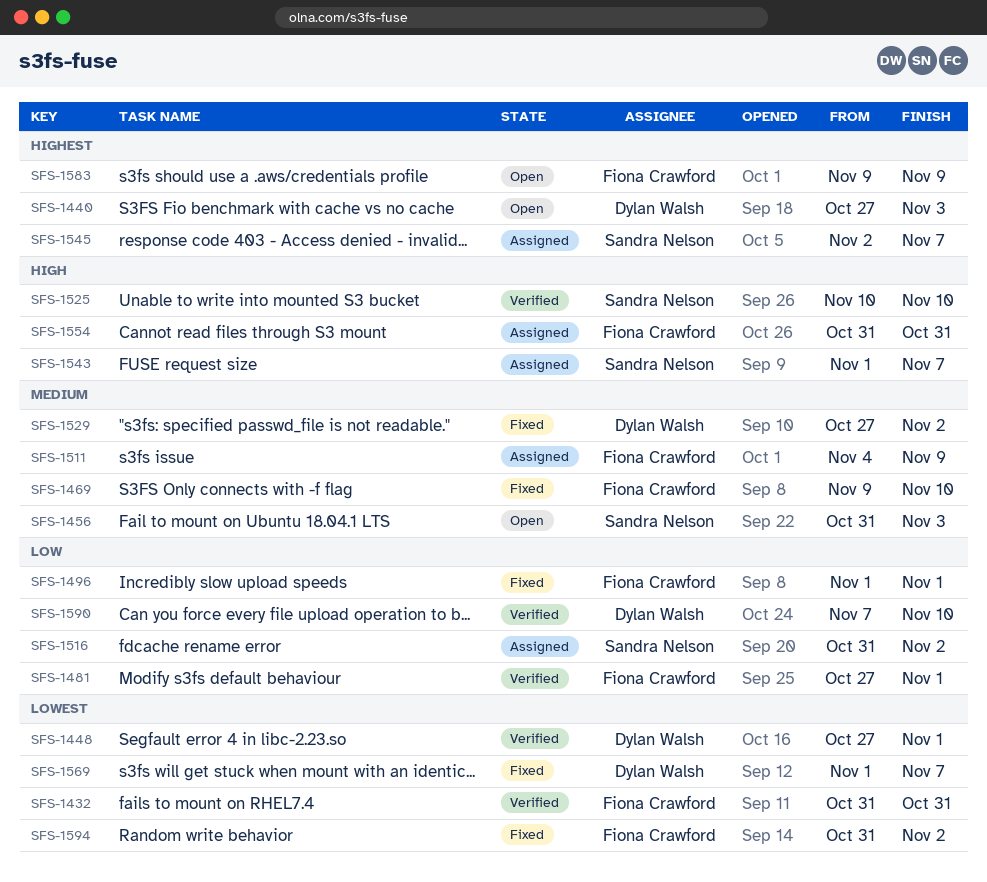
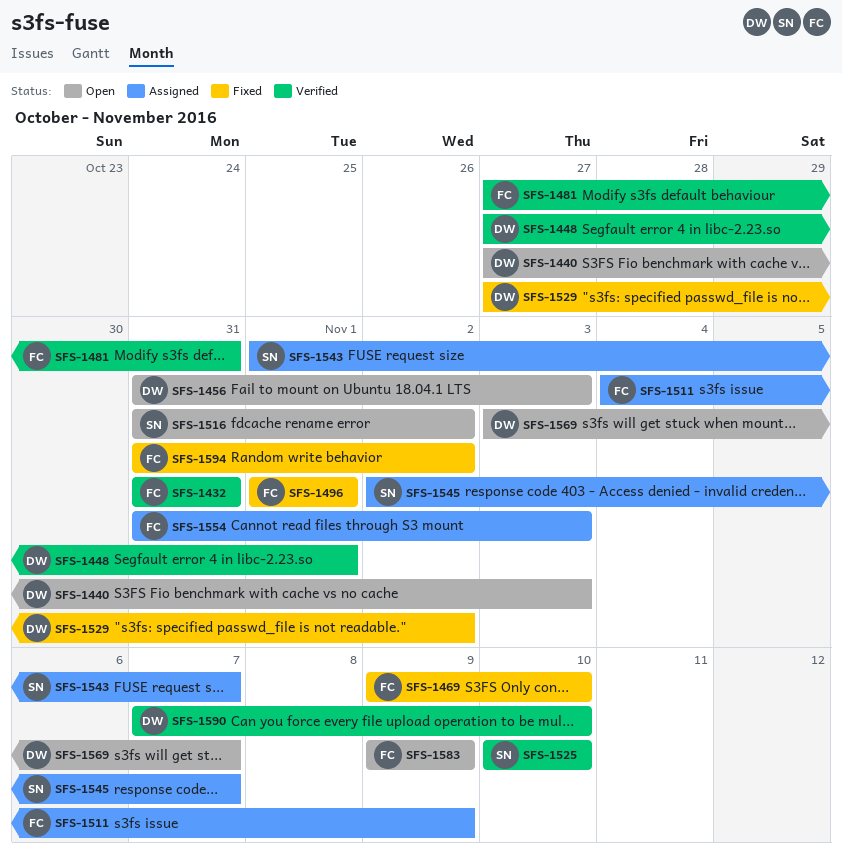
SFS-1456, owner: Sandra Nelson -> Dylan Walsh
SFS-1481, due: Nov 1 -> Oct 31
SFS-1516, status: Assigned -> Open
SFS-1554, due: Oct 31 -> Nov 3
SFS-1569, status: Fixed -> Open
SFS-1569, start: Nov 1 -> Nov 3

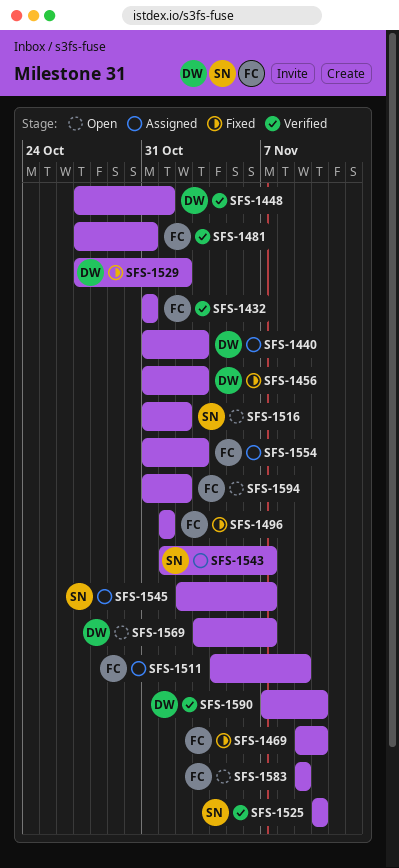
SFS-1440, status: Open -> Assigned
SFS-1440, start: Oct 27 -> Oct 31
SFS-1456, status: Open -> Fixed
SFS-1594, status: Fixed -> Open

